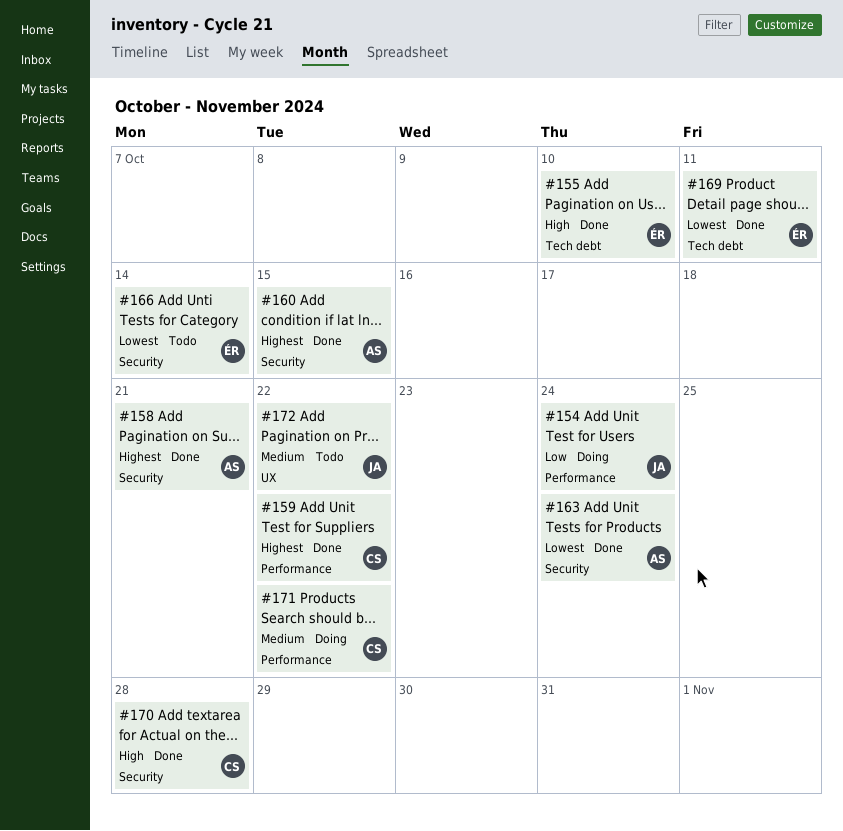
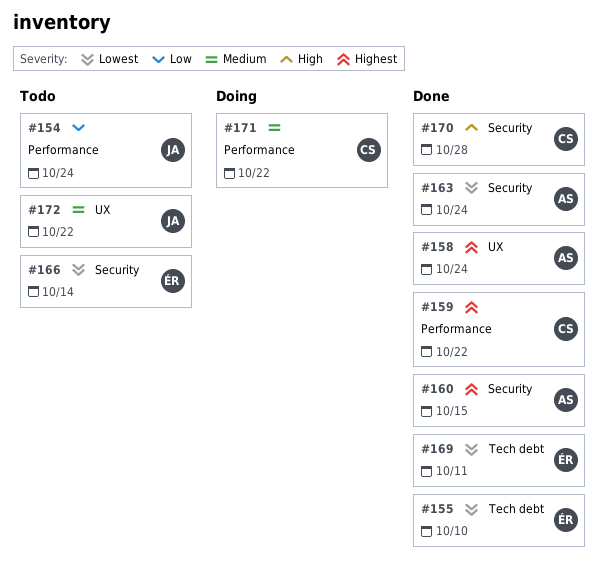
#154, status: Doing -> Todo
#155, priority: High -> Lowest
#158, label: Security -> UX
#158, due: Oct 21 -> Oct 24

